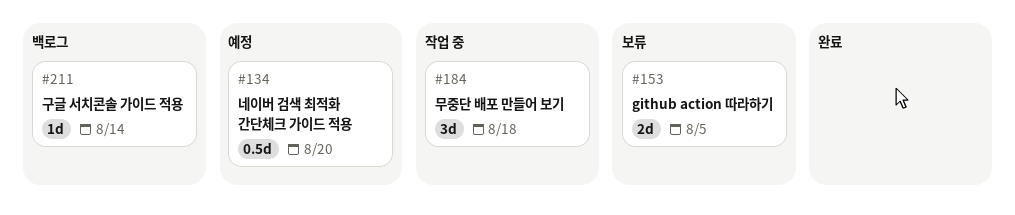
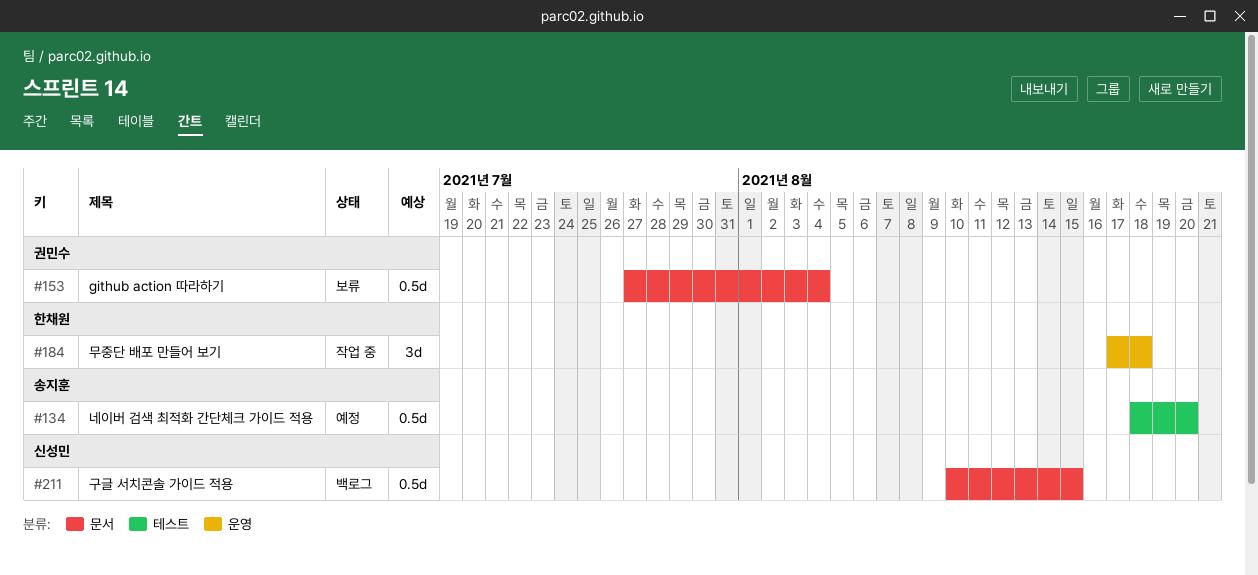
#153, estimate: 2d -> 0.5d
#153, due: Aug 5 -> Aug 4
#211, estimate: 1d -> 0.5d
#211, due: Aug 14 -> Aug 15

